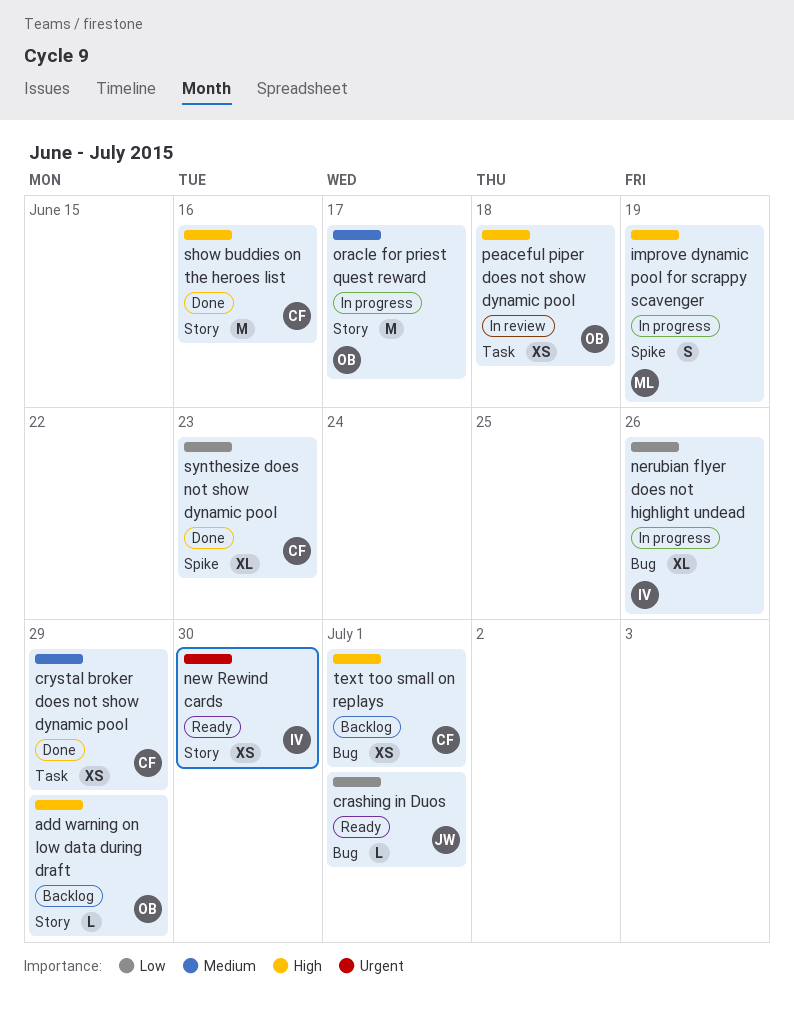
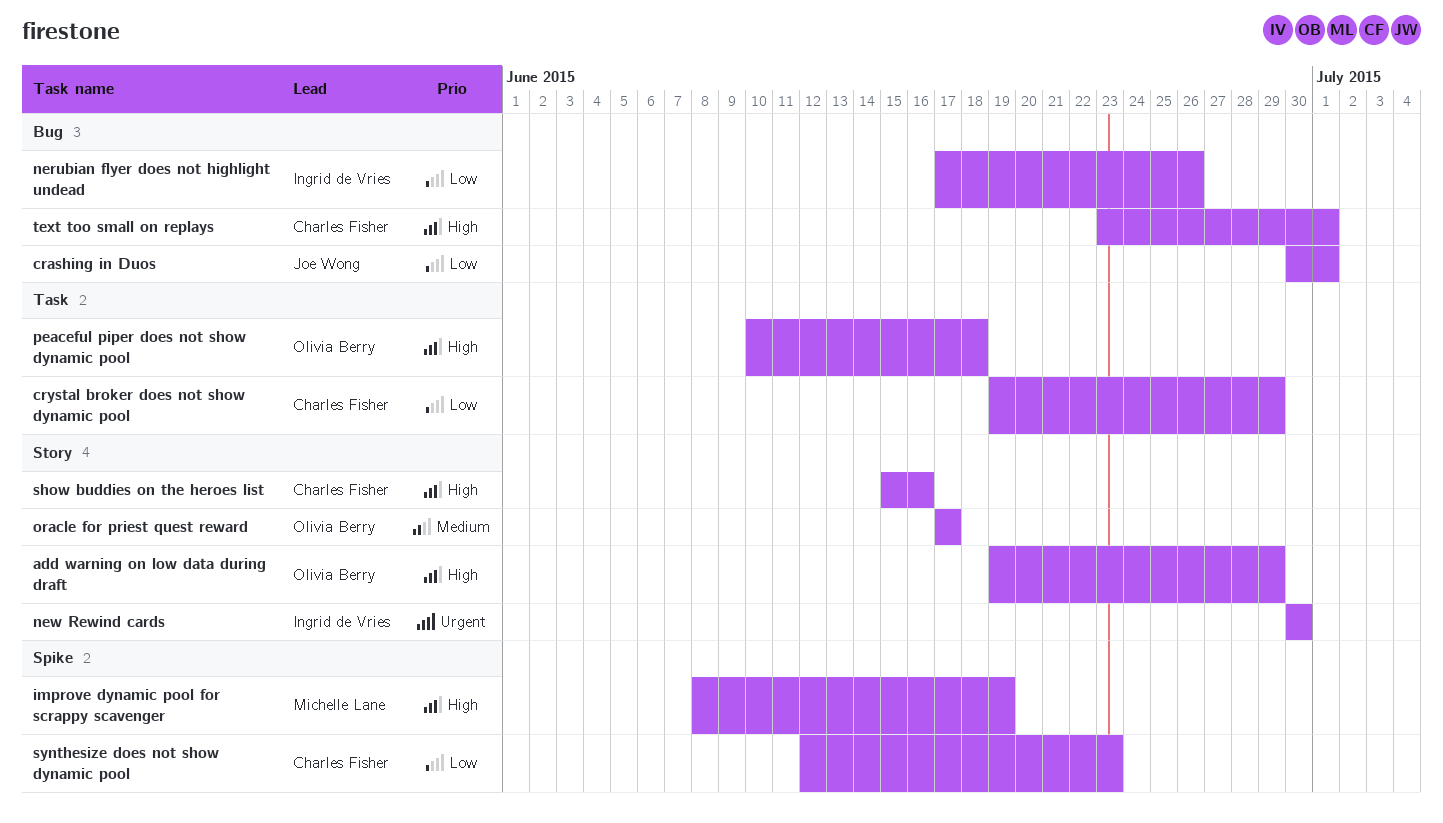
crystal broker does not show dynamic pool, priority: Medium -> Low

